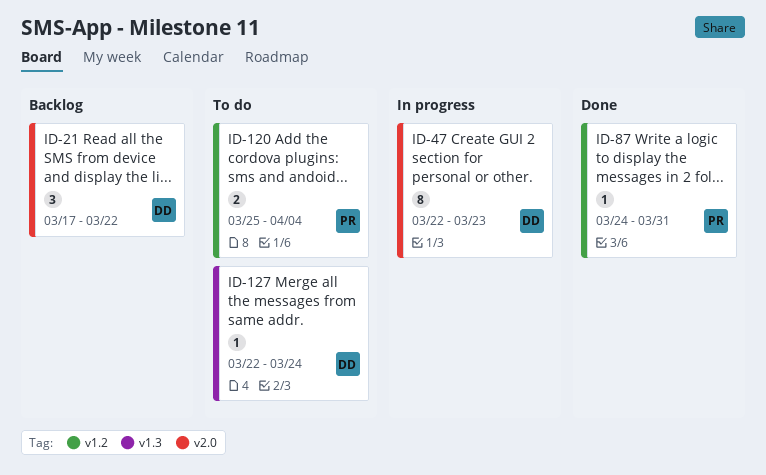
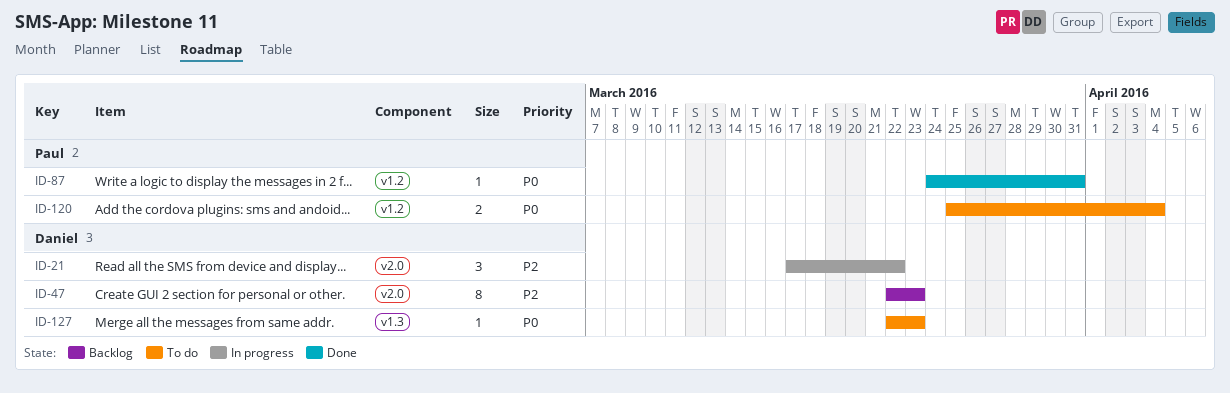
ID-21, status: Backlog -> In progress
ID-47, status: In progress -> Backlog
ID-127, due: Mar 24 -> Mar 23

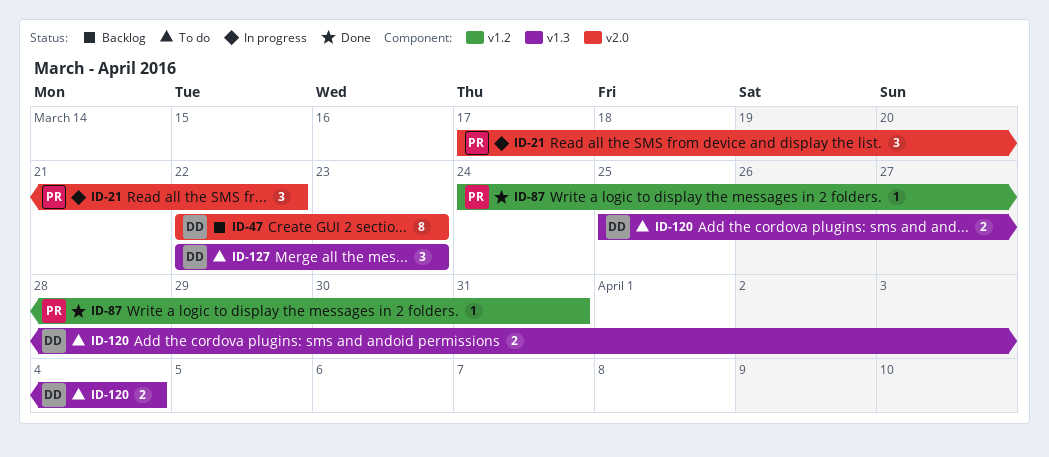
ID-21, owner: Daniel -> Paul
ID-120, owner: Paul -> Daniel
ID-120, label: v1.2 -> v1.3
ID-127, estimate: 1 -> 3

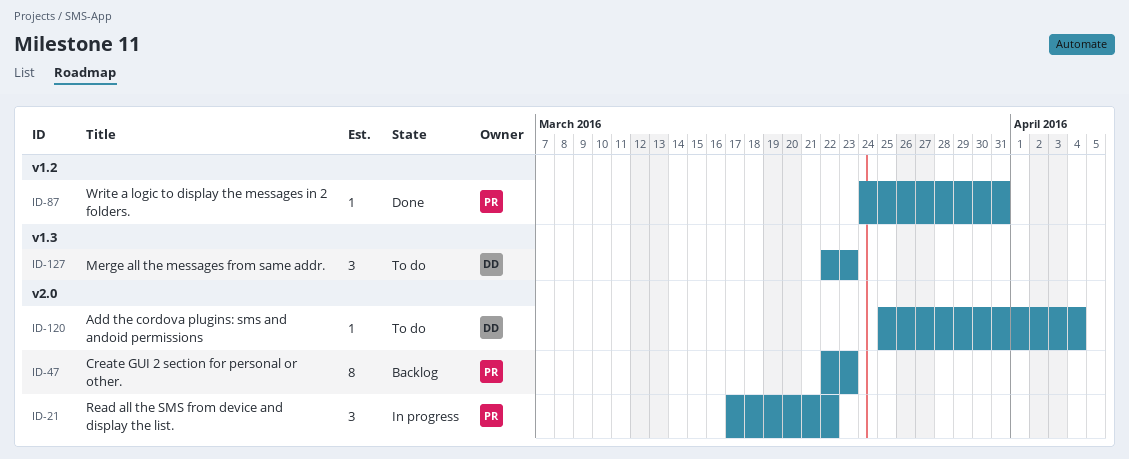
ID-47, owner: DD -> PR
ID-120, label: v1.3 -> v2.0
ID-120, estimate: 2 -> 1

